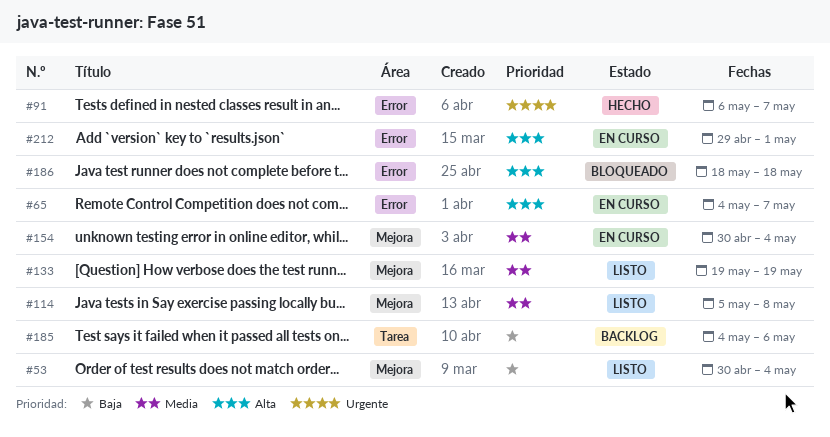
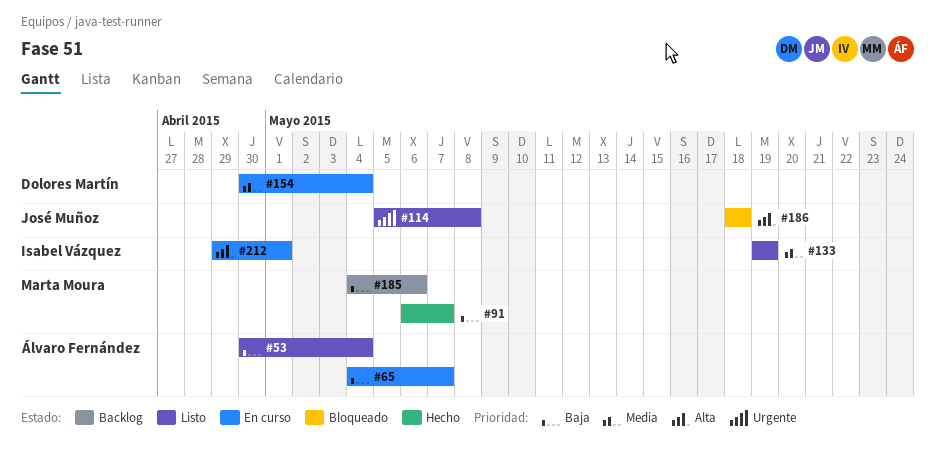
#65, priority: Alta -> Baja
#91, priority: Urgente -> Baja
#114, priority: Media -> Urgente

